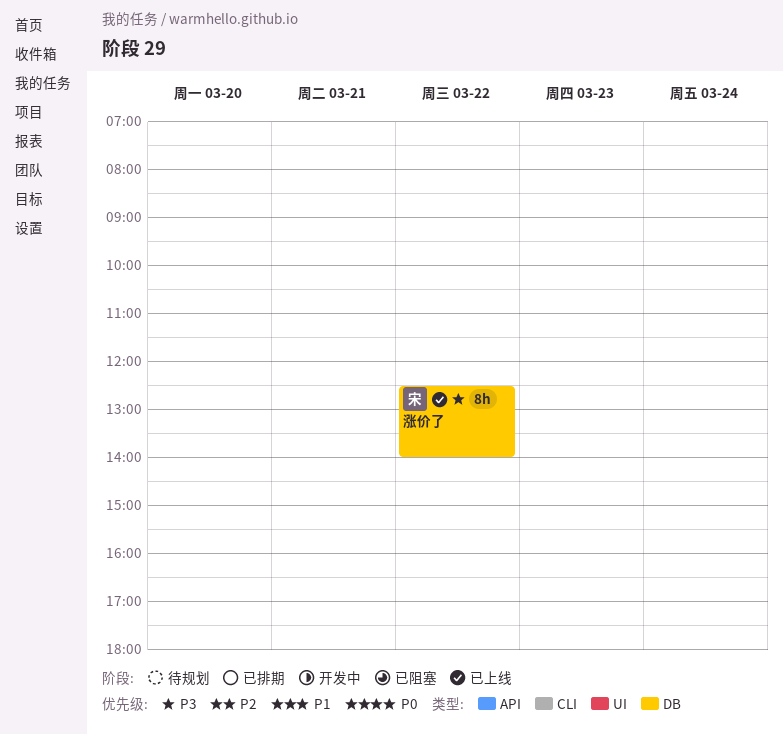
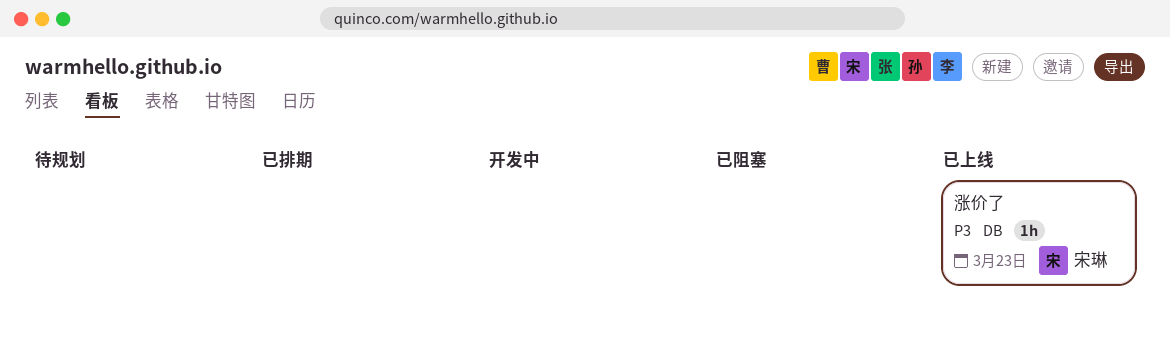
涨价了, estimate: 8h -> 1h
涨价了, day: Mar 22 -> Mar 23

